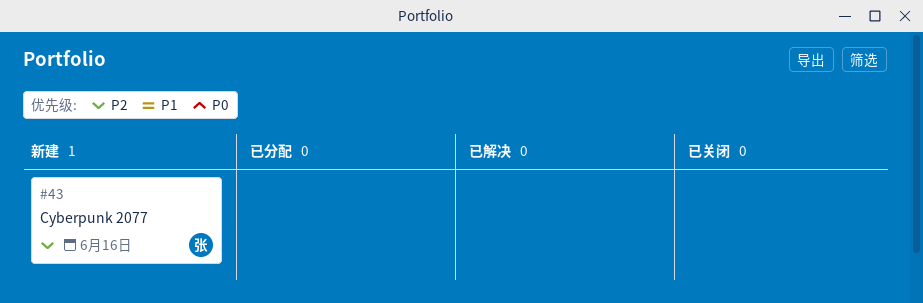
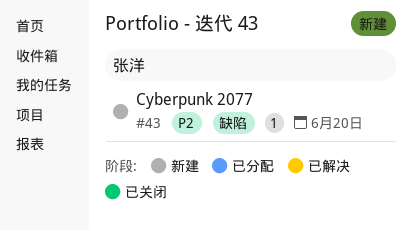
#43, due: Jun 16 -> Jun 20

